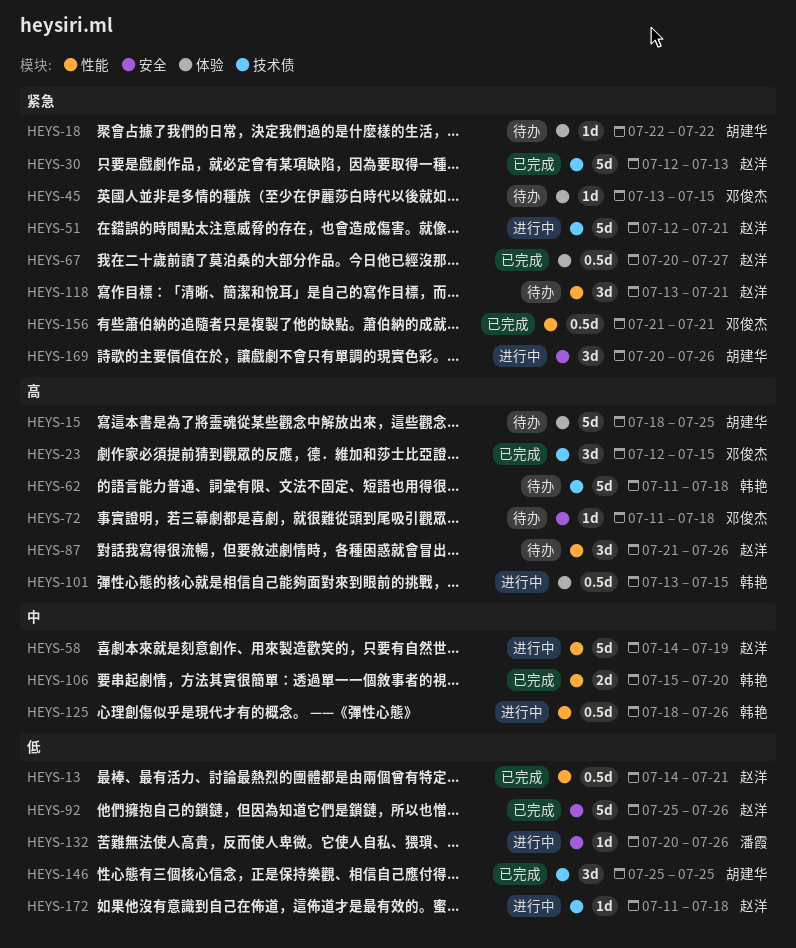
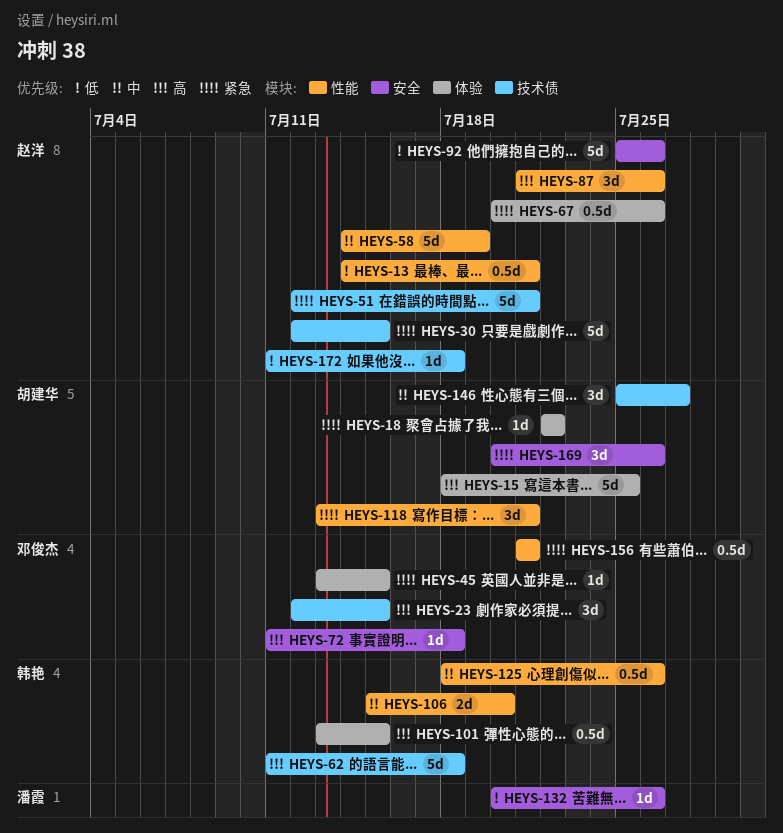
HEYS-30, due: Jul 13 -> Jul 15
HEYS-67, due: Jul 27 -> Jul 26
HEYS-118, owner: 赵洋 -> 胡建华
HEYS-146, priority: 低 -> 中
HEYS-146, due: Jul 25 -> Jul 27

